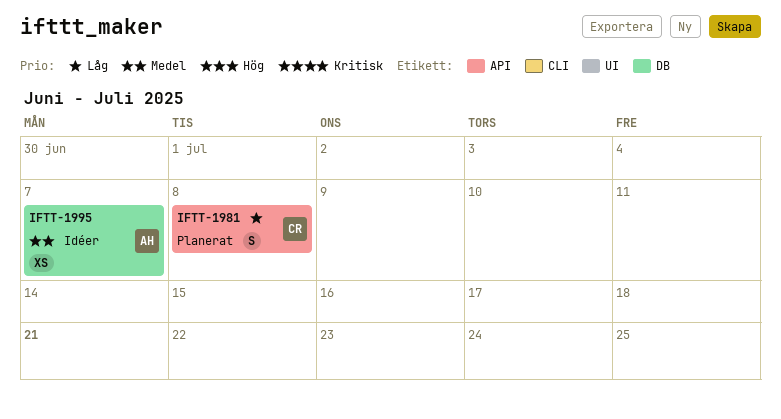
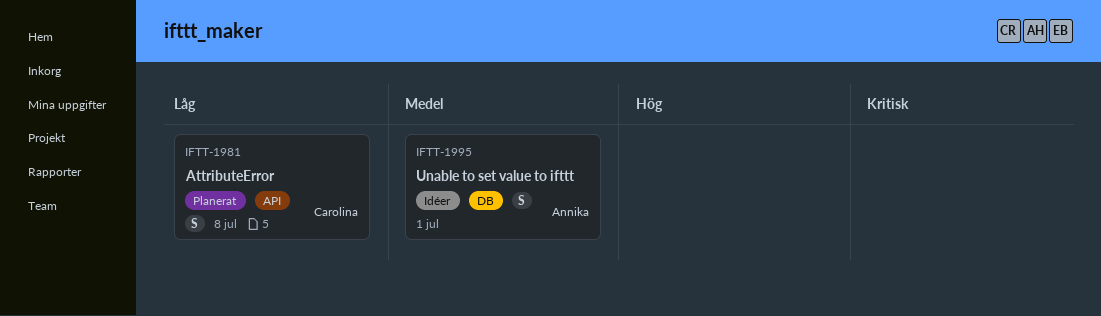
IFTT-1995, estimate: XS -> S
IFTT-1995, due: Jul 7 -> Jul 1

